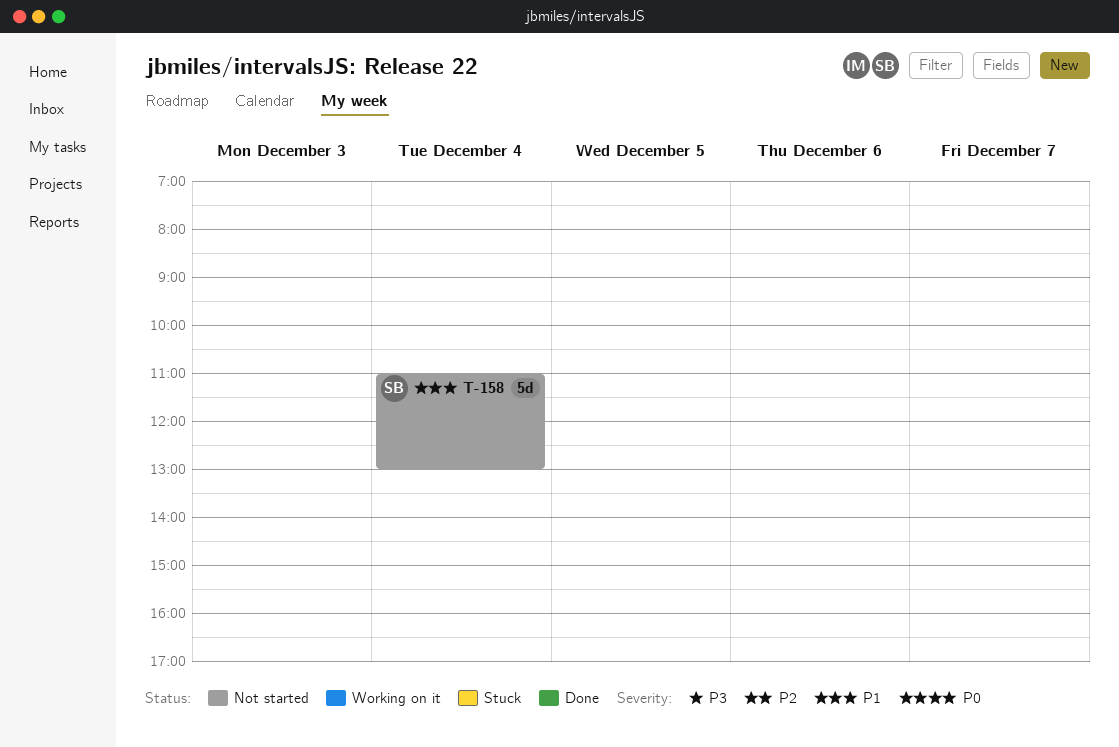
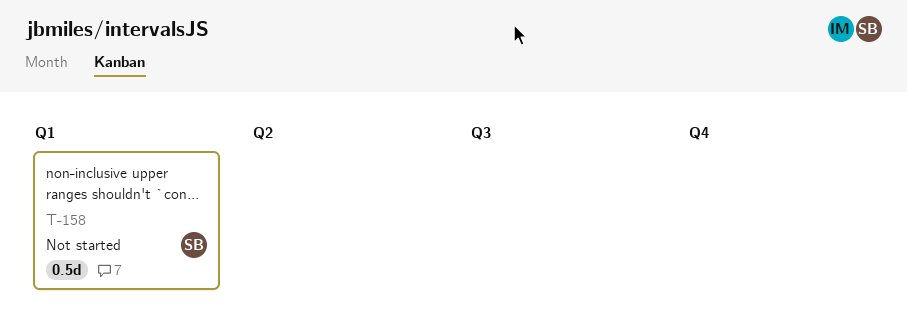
T-158, estimate: 5d -> 0.5d

